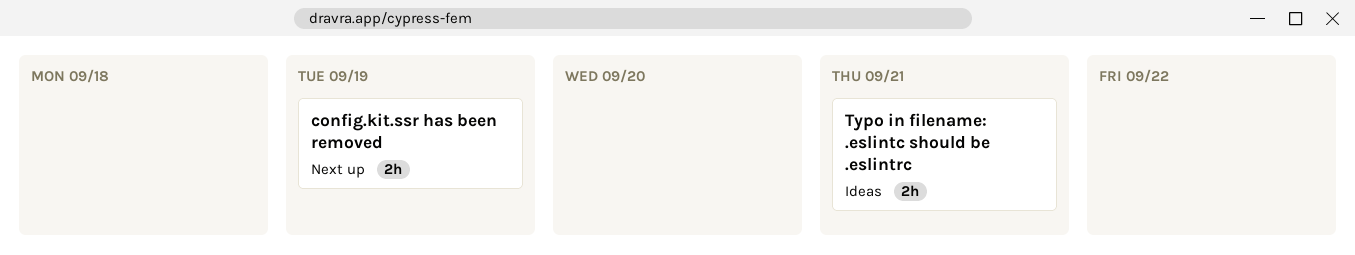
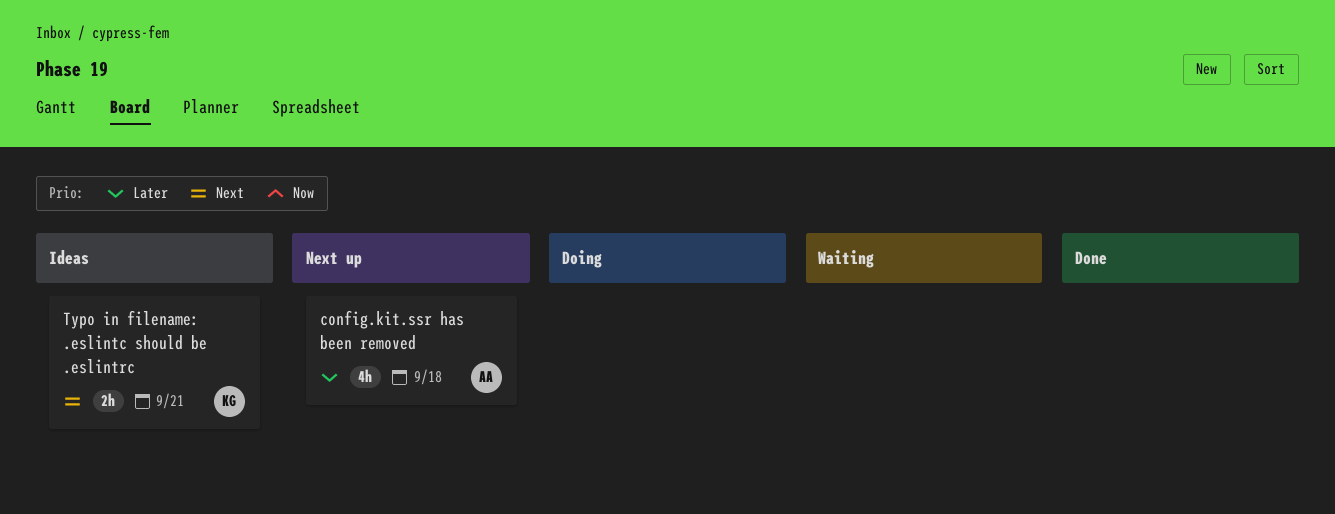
config.kit.ssr has been removed, estimate: 2h -> 4h
config.kit.ssr has been removed, due: Sep 19 -> Sep 18

